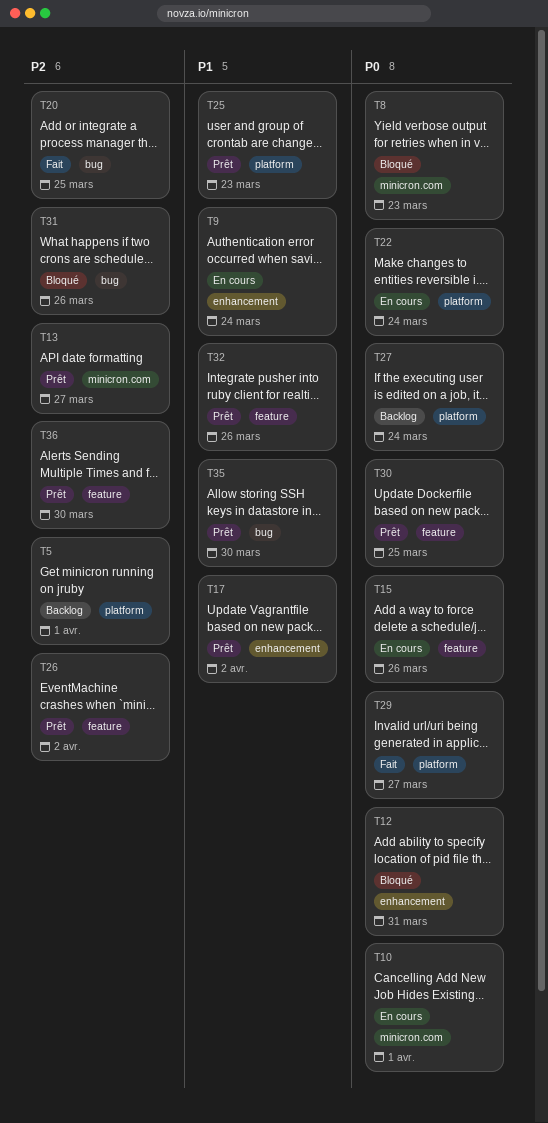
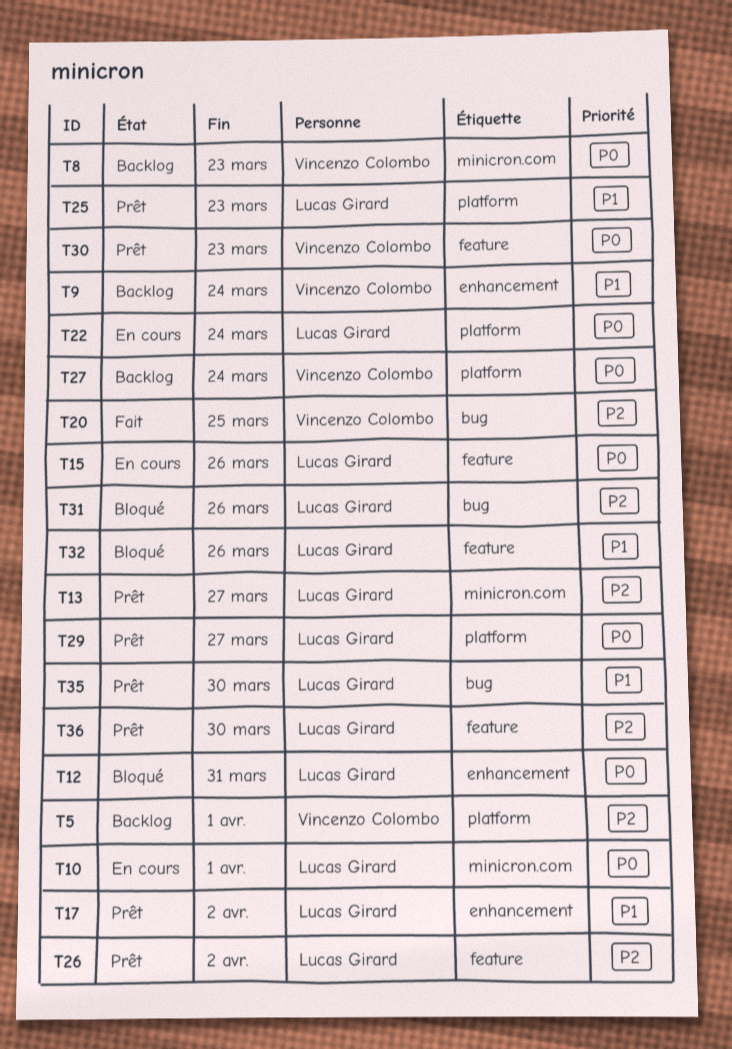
T8, status: Bloqué -> Backlog
T9, status: En cours -> Backlog
T29, status: Fait -> Prêt
T30, due: Mar 25 -> Mar 23
T32, status: Prêt -> Bloqué

